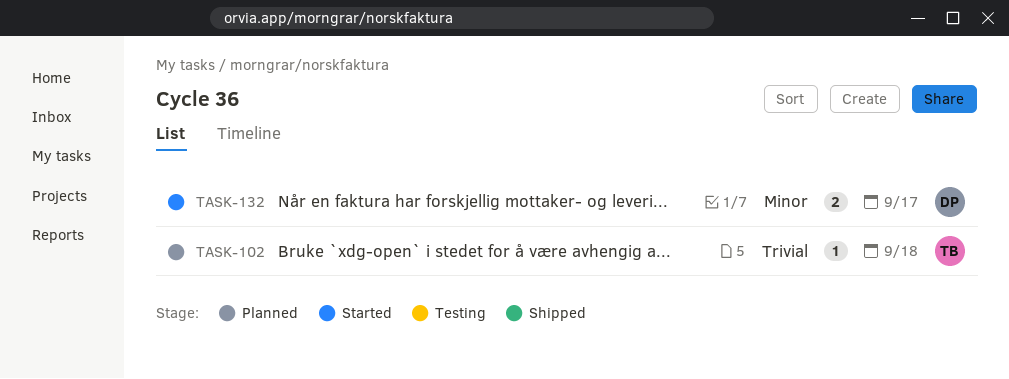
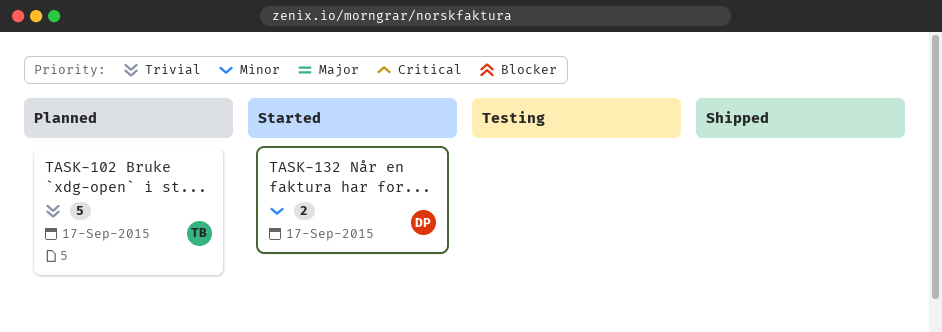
TASK-102, estimate: 1 -> 5
TASK-102, due: Sep 18 -> Sep 17

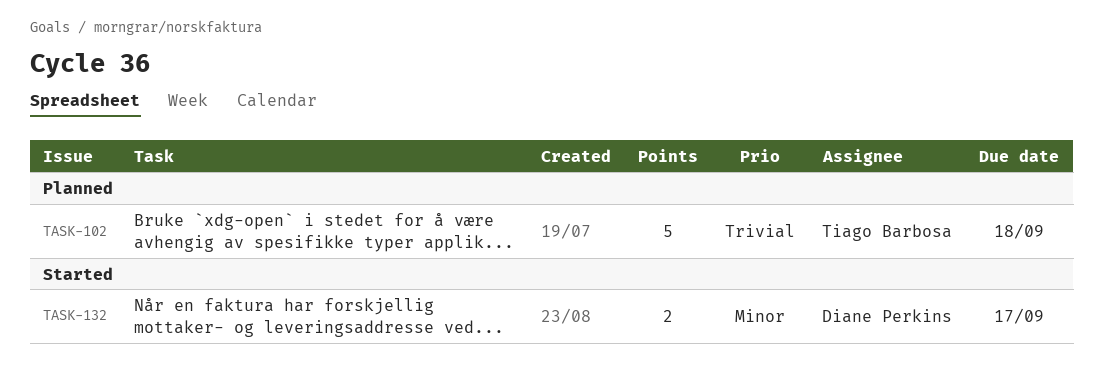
TASK-102, due: Sep 17 -> Sep 18

